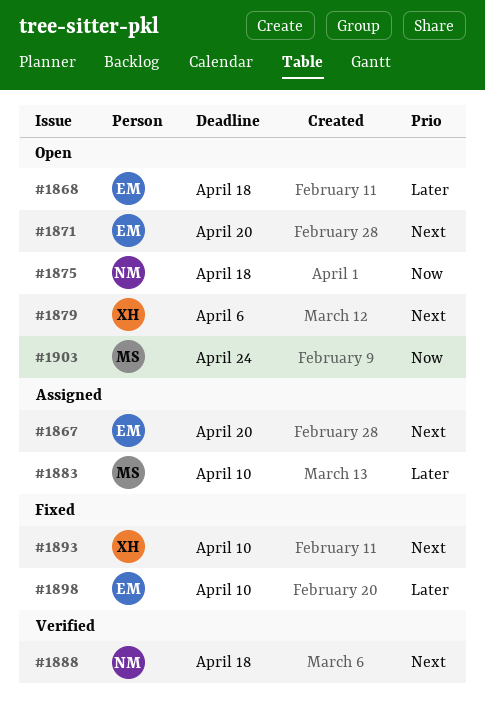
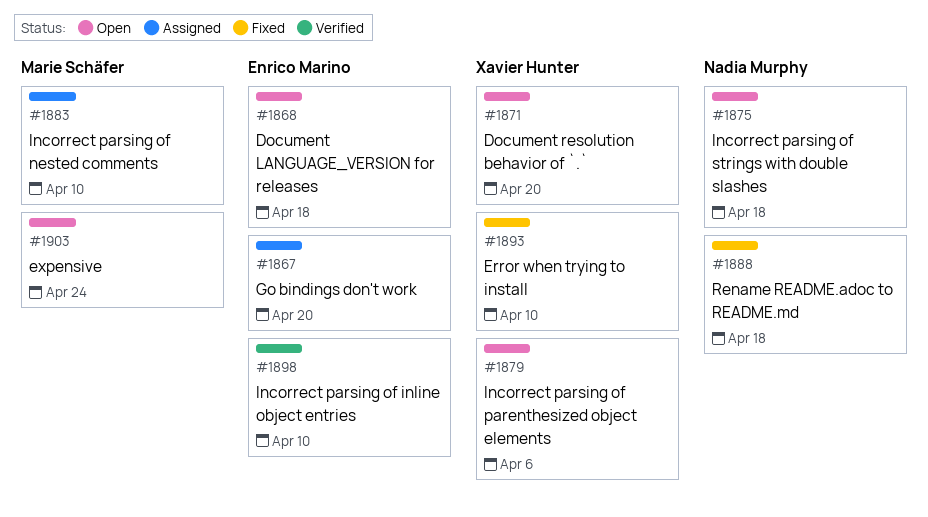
#1871, owner: Enrico Marino -> Xavier Hunter
#1888, status: Verified -> Fixed
#1898, status: Fixed -> Verified

